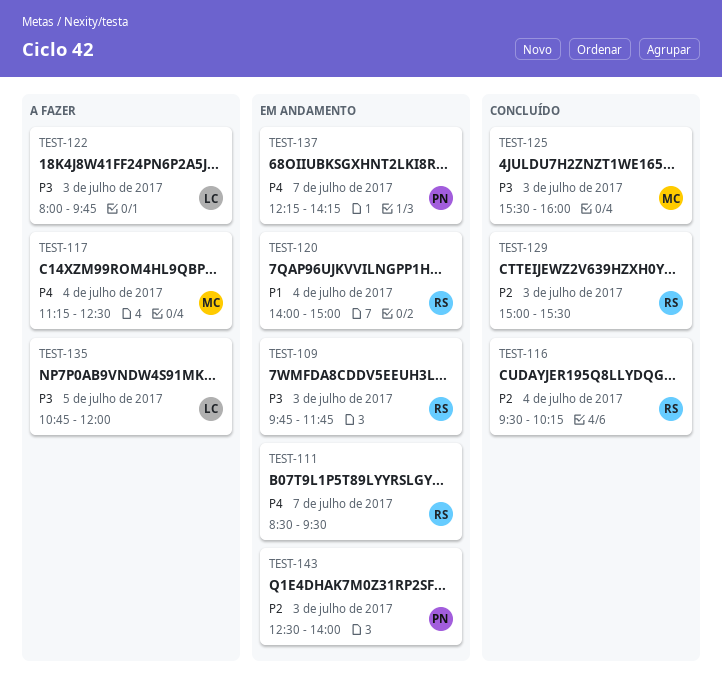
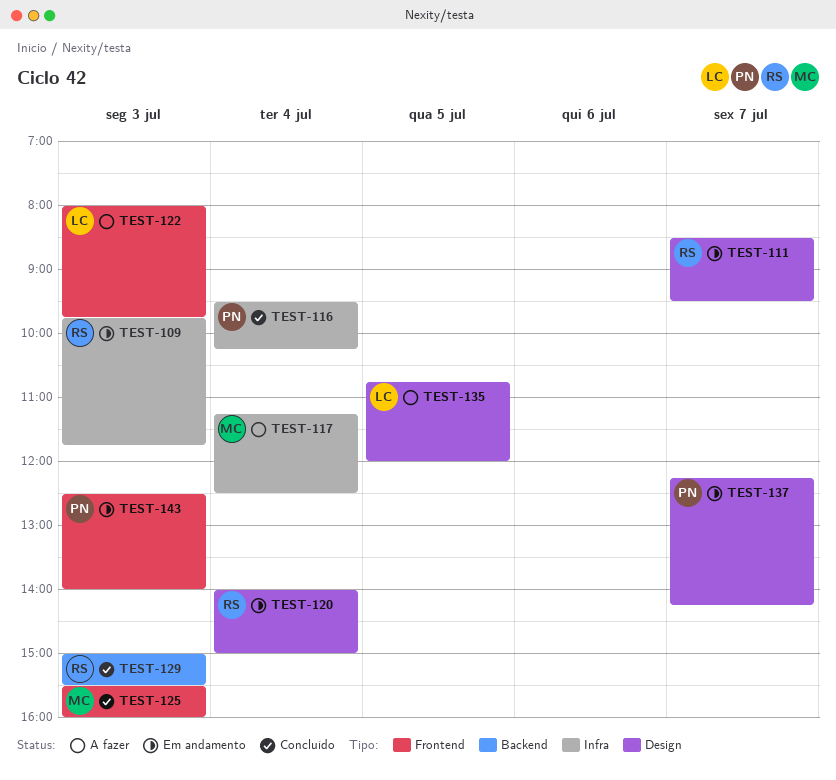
TEST-116, owner: RS -> PN

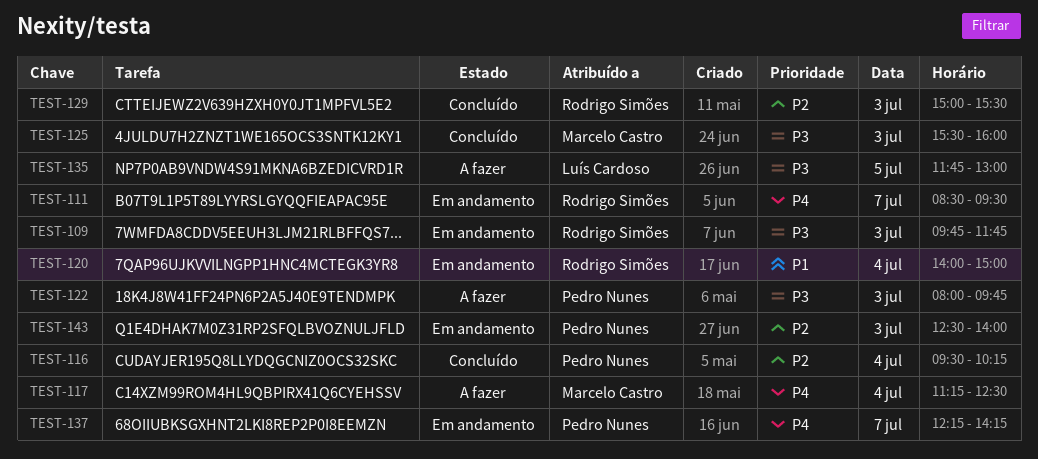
TEST-122, owner: Luís Cardoso -> Pedro Nunes
TEST-135, begins: 10:45 -> 11:45
TEST-135, ends: 12:00 -> 13:00

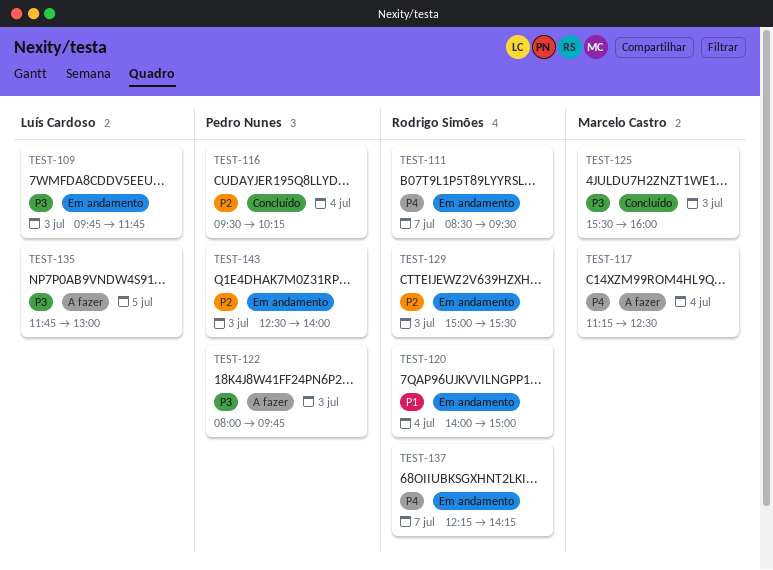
TEST-109, owner: Rodrigo Simões -> Luís Cardoso
TEST-129, status: Concluído -> Em andamento
TEST-137, owner: Pedro Nunes -> Rodrigo Simões

